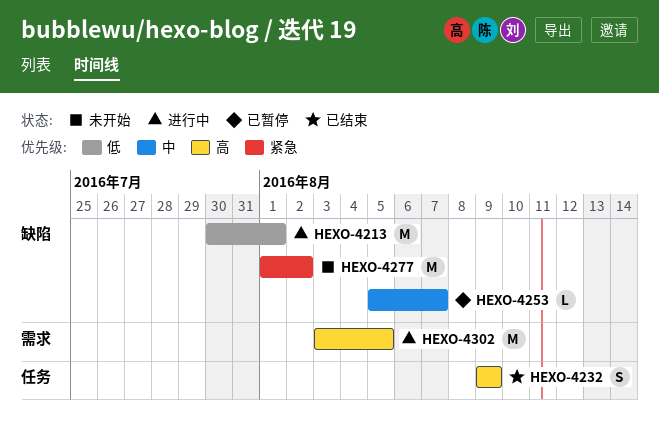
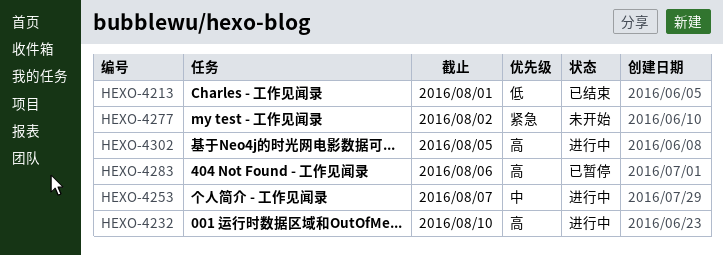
HEXO-4213, status: 进行中 -> 已结束
HEXO-4232, status: 已结束 -> 进行中
HEXO-4232, due: Aug 9 -> Aug 10
HEXO-4253, status: 已暂停 -> 进行中
HEXO-4283: none -> present

